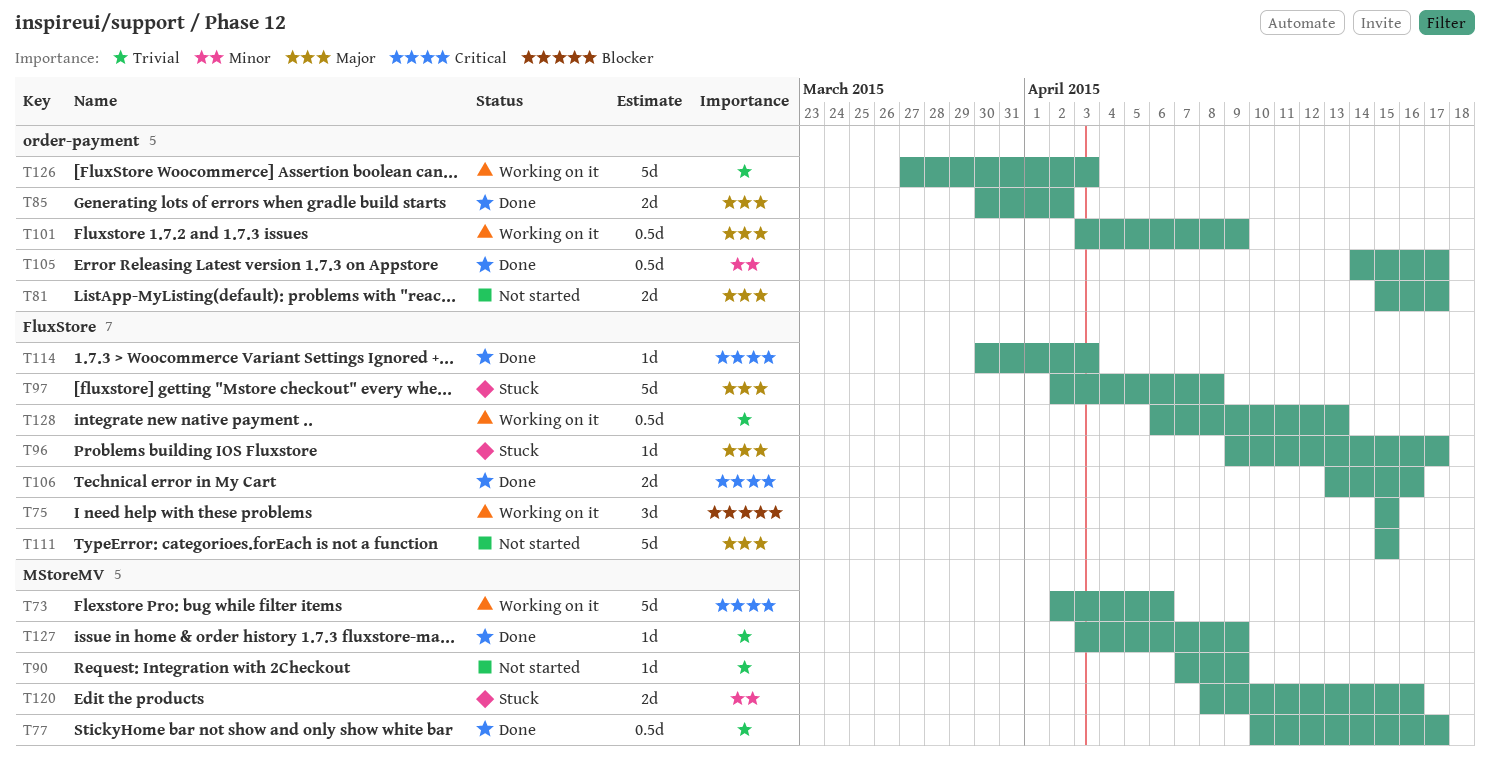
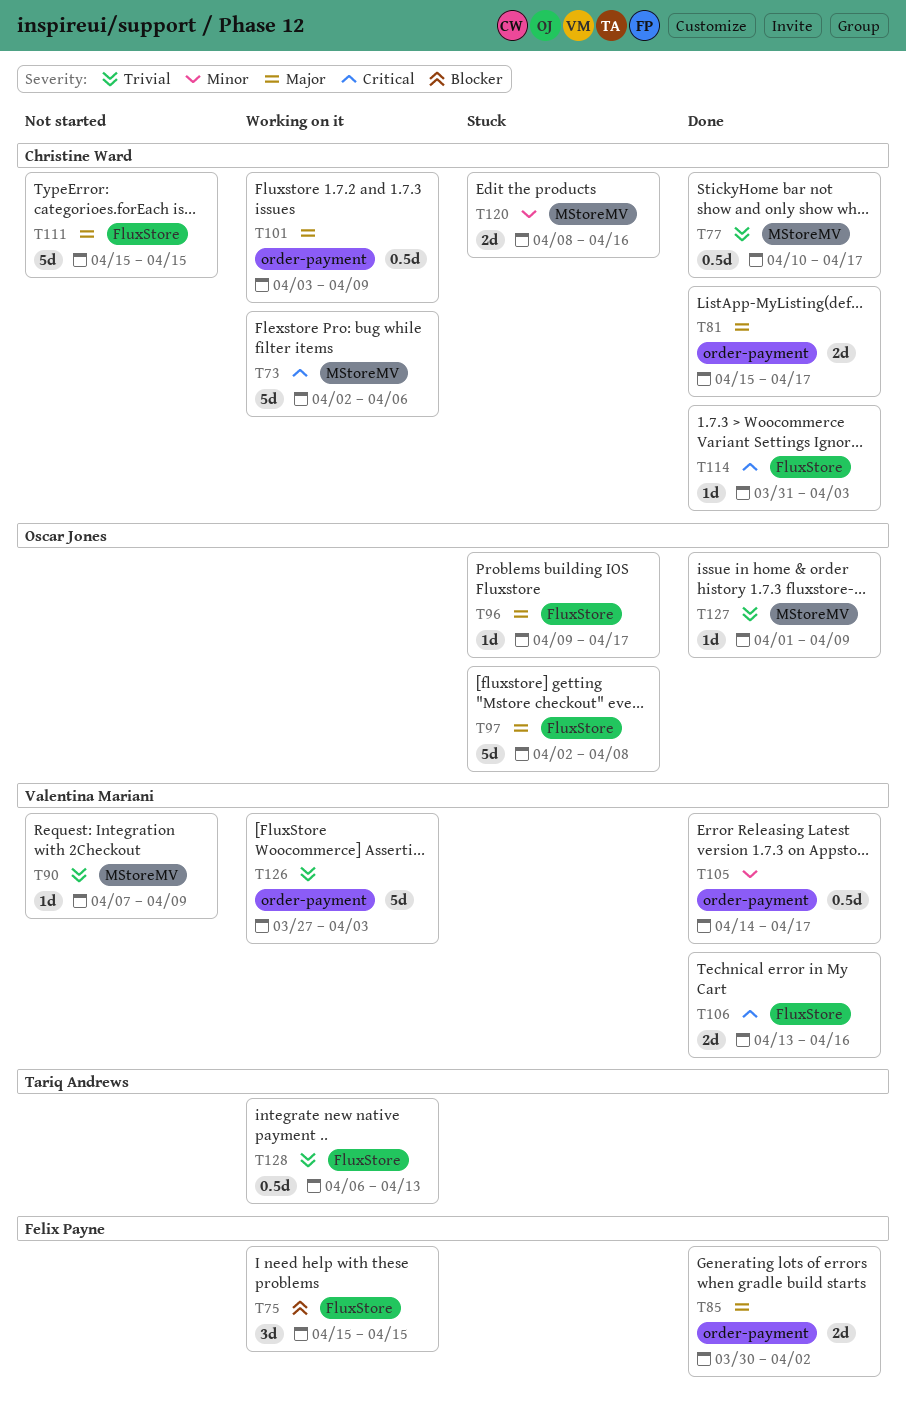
T81, status: Not started -> Done
T114, start: Mar 30 -> Mar 31
T127, start: Apr 3 -> Apr 1

